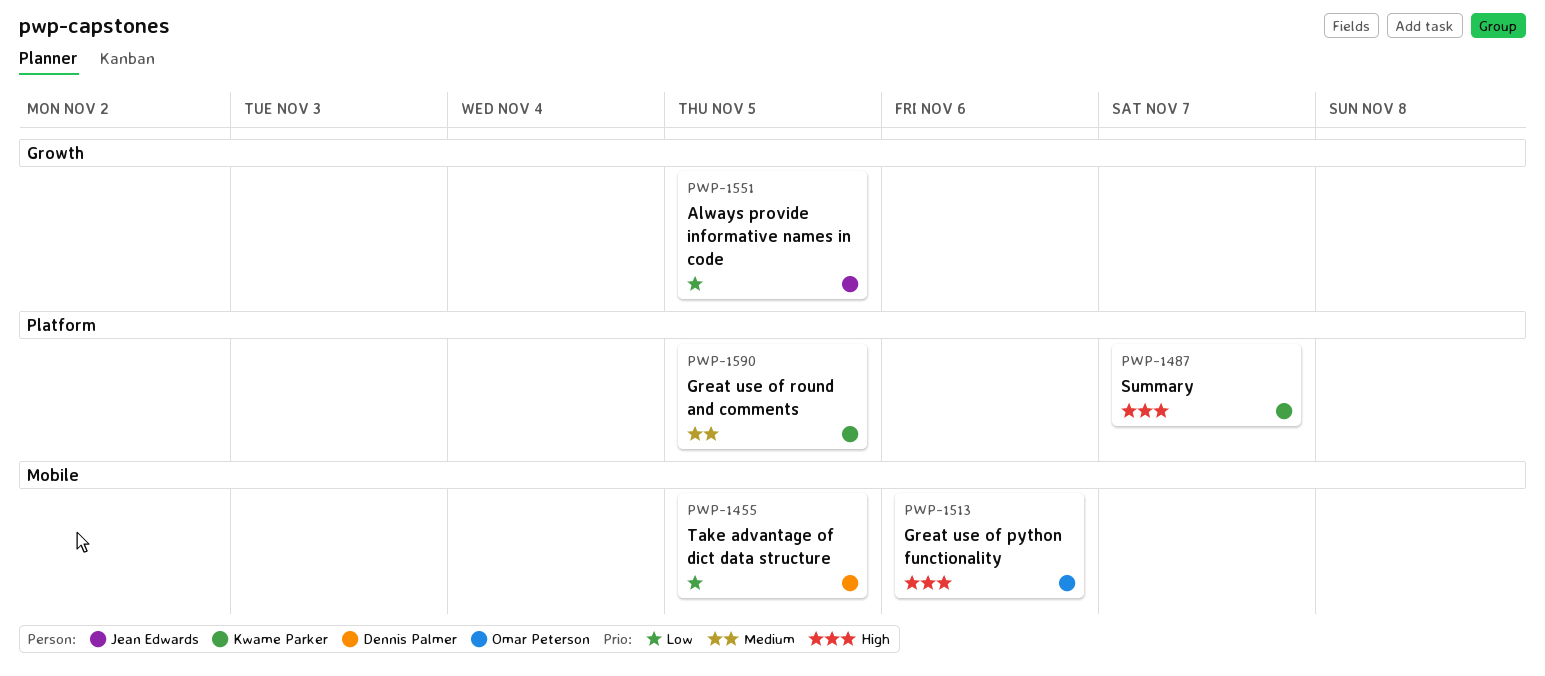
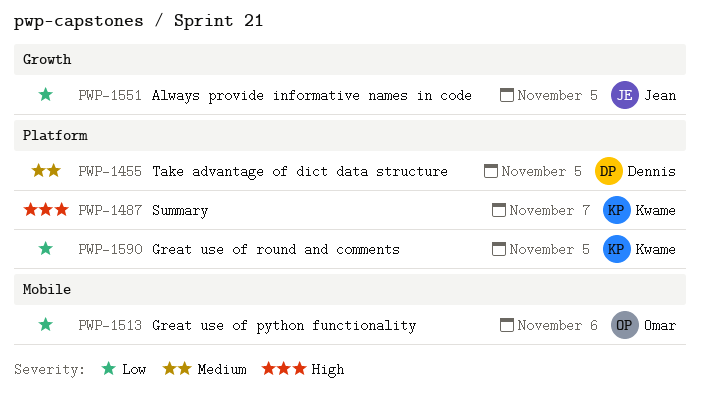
PWP-1455, priority: Low -> Medium
PWP-1455, label: Mobile -> Platform
PWP-1513, priority: High -> Low
PWP-1590, priority: Medium -> Low

